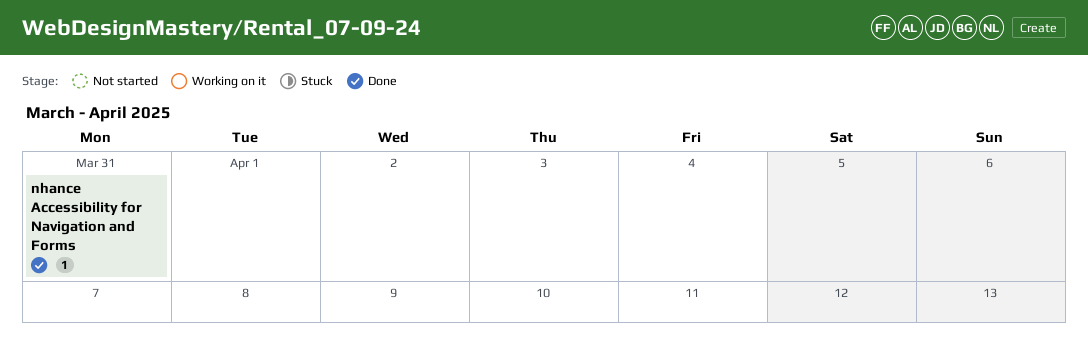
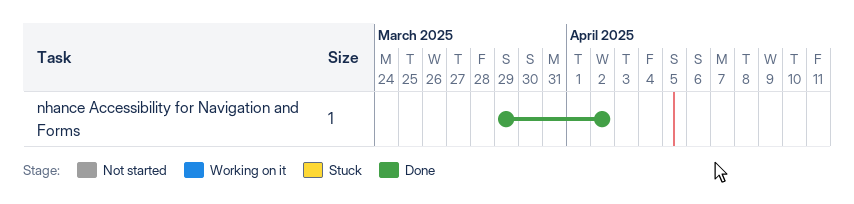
nhance Accessibility for Navigation and Forms, due: Mar 31 -> Apr 2

